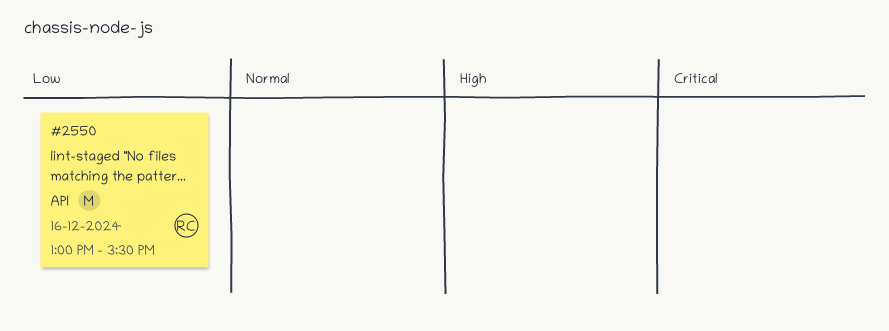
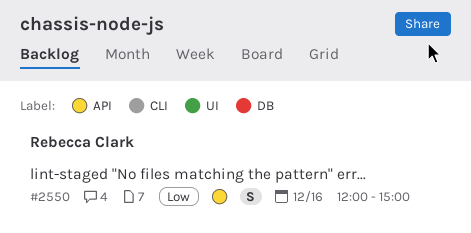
#2550, estimate: M -> S
#2550, begins: 13:00 -> 12:00
#2550, ends: 15:30 -> 15:00

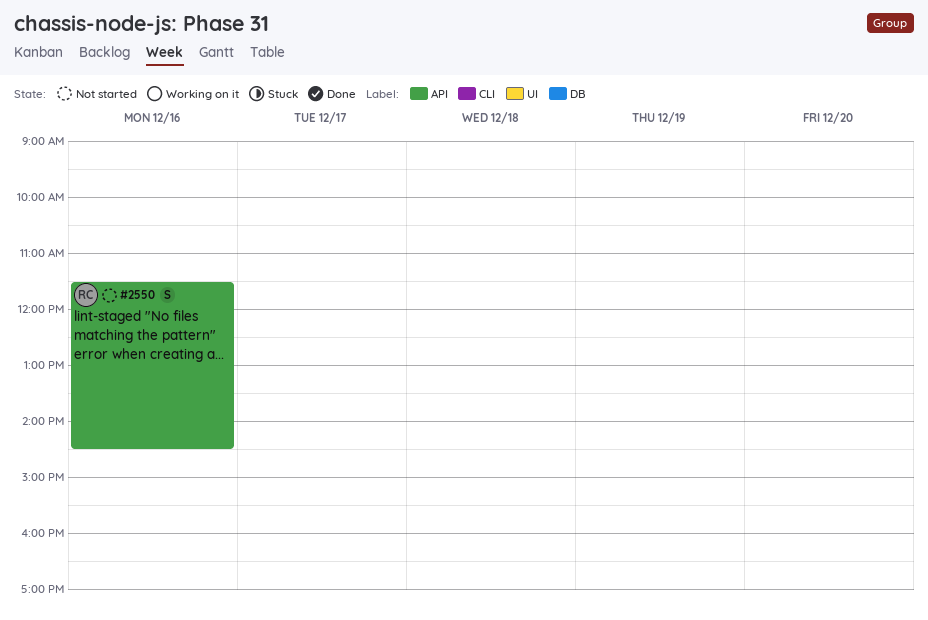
#2550, begins: 12:00 -> 11:30
#2550, ends: 15:00 -> 14:30

